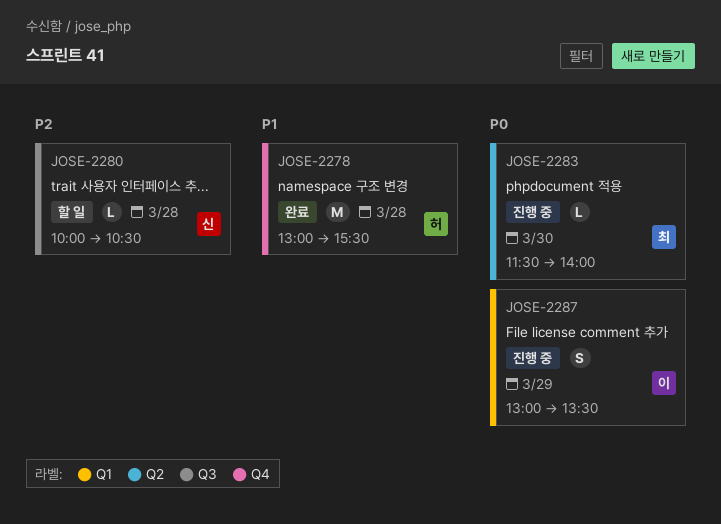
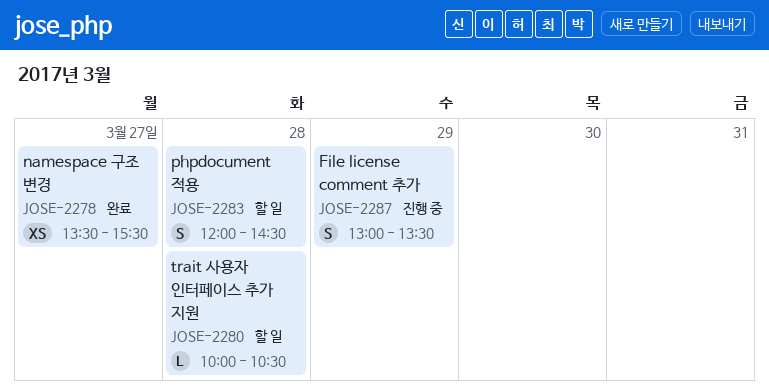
JOSE-2278, estimate: M -> XS
JOSE-2278, day: Mar 28 -> Mar 27
JOSE-2278, begins: 13:00 -> 13:30
JOSE-2283, status: 진행 중 -> 할 일
JOSE-2283, estimate: L -> S
JOSE-2283, day: Mar 30 -> Mar 28
JOSE-2283, begins: 11:30 -> 12:00
JOSE-2283, ends: 14:00 -> 14:30

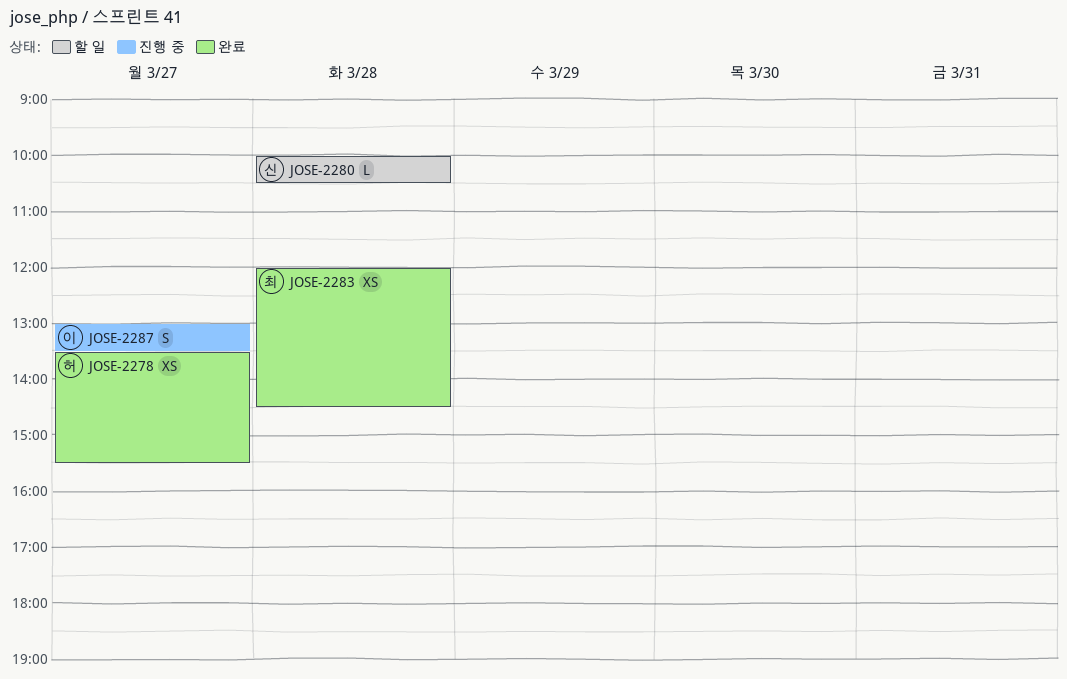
JOSE-2283, status: 할 일 -> 완료
JOSE-2283, estimate: S -> XS
JOSE-2287, day: Mar 29 -> Mar 27

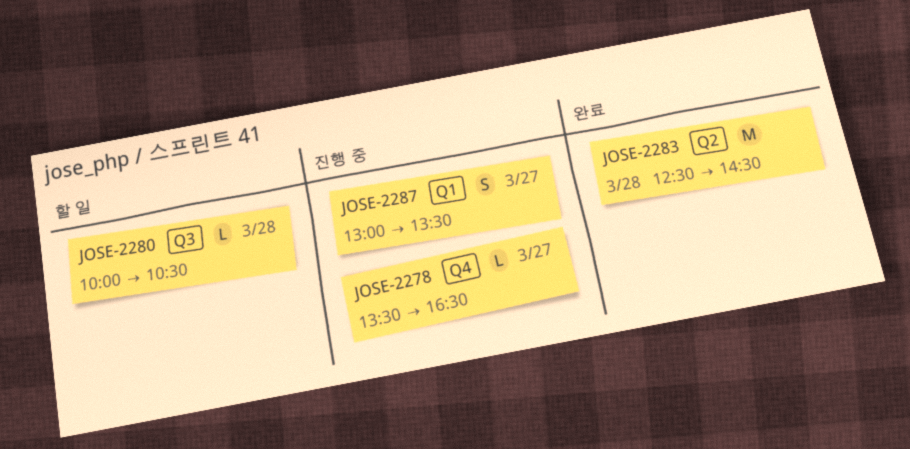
JOSE-2278, status: 완료 -> 진행 중
JOSE-2278, estimate: XS -> L
JOSE-2278, ends: 15:30 -> 16:30
JOSE-2283, estimate: XS -> M
JOSE-2283, begins: 12:00 -> 12:30

